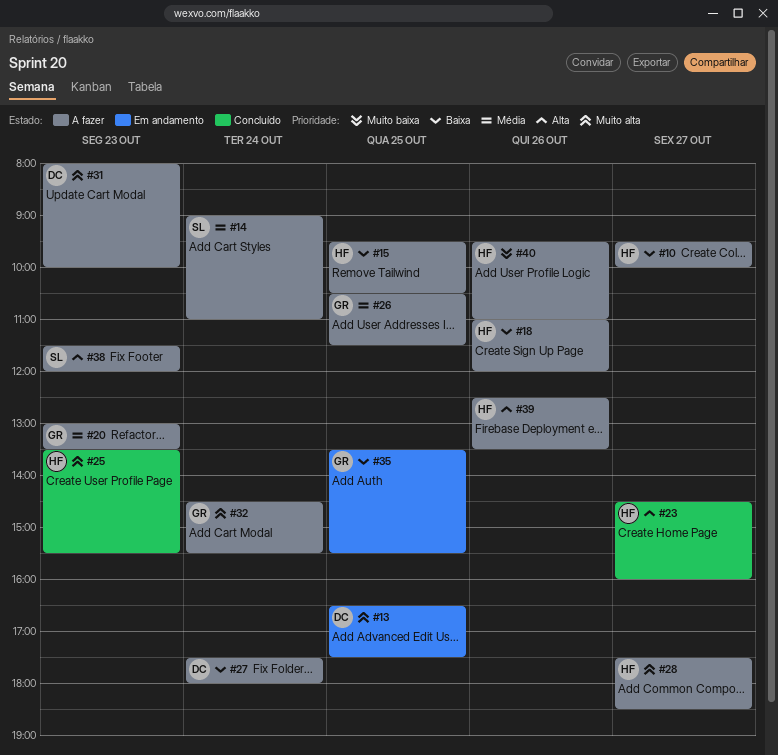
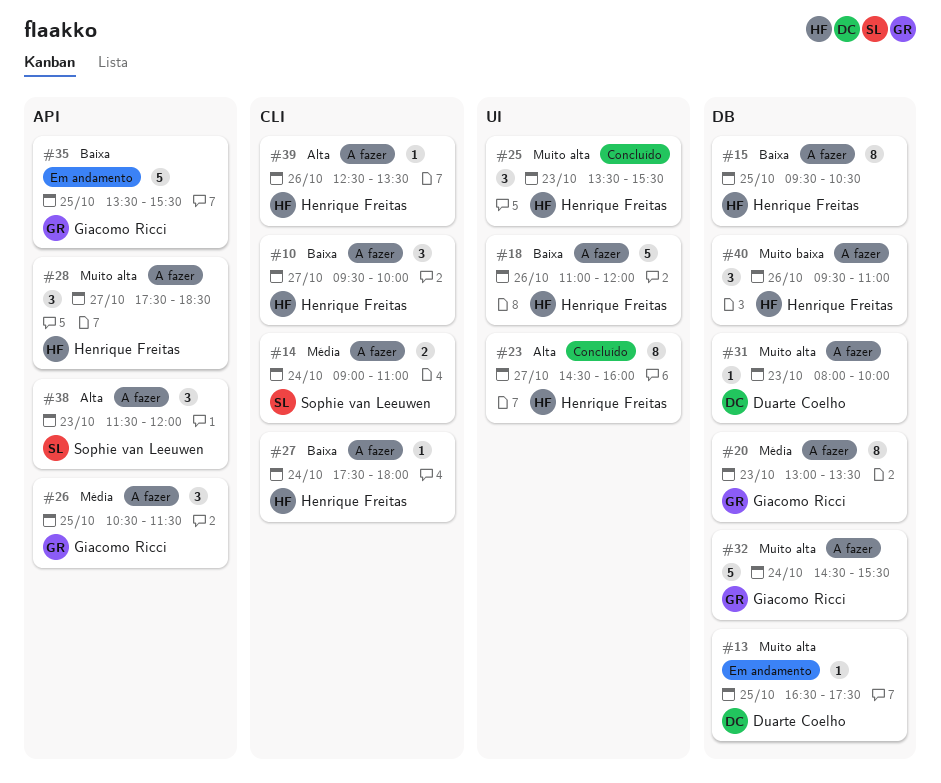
#27, owner: Duarte Coelho -> Henrique Freitas

